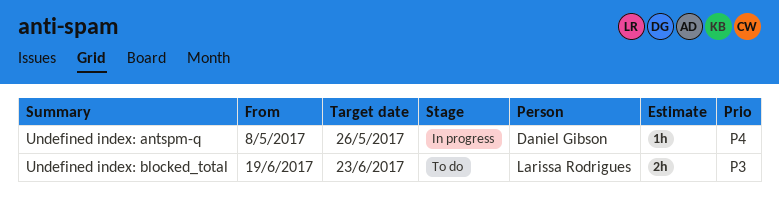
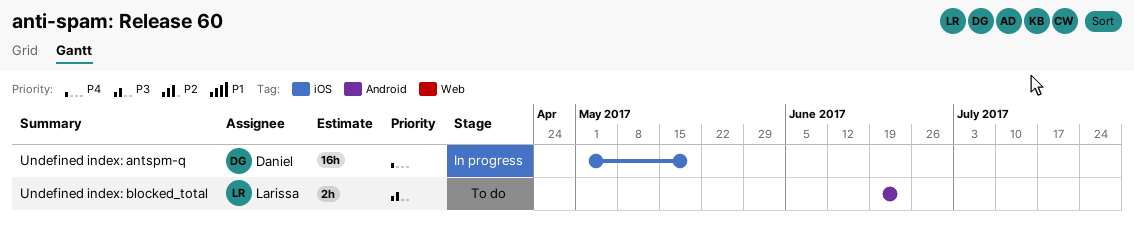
Undefined index: antspm-q, estimate: 1h -> 16h
Undefined index: antspm-q, start: May 8 -> May 1
Undefined index: antspm-q, due: May 26 -> May 19

